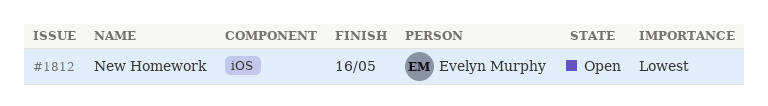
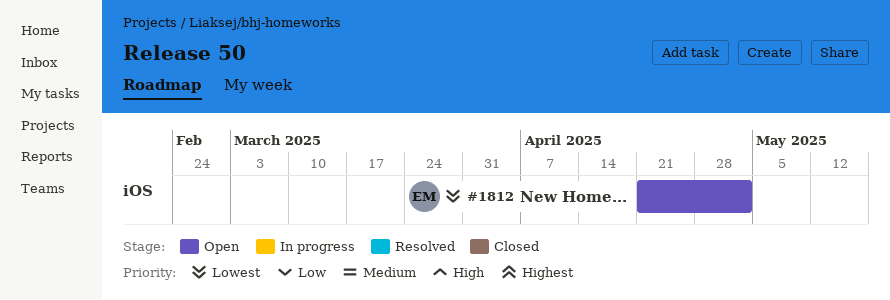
#1812, due: May 16 -> May 2

